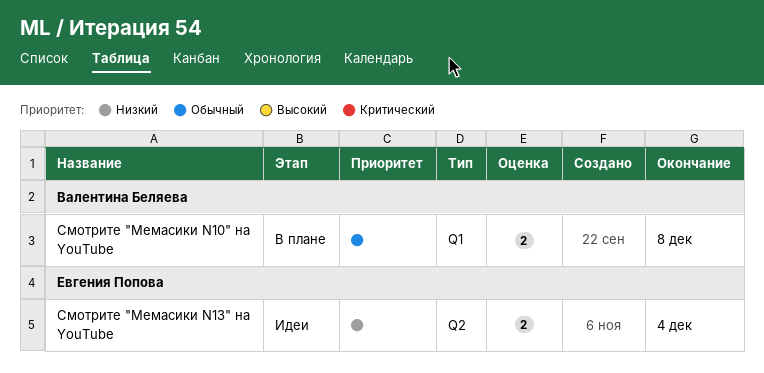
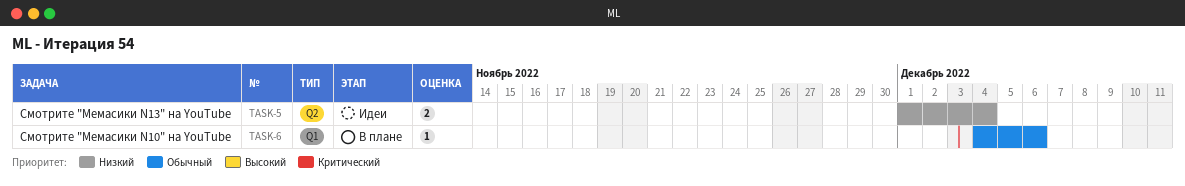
Смотрите "Мемасики N10" на YouTube, estimate: 2 -> 1
Смотрите "Мемасики N10" на YouTube, due: Dec 8 -> Dec 6

